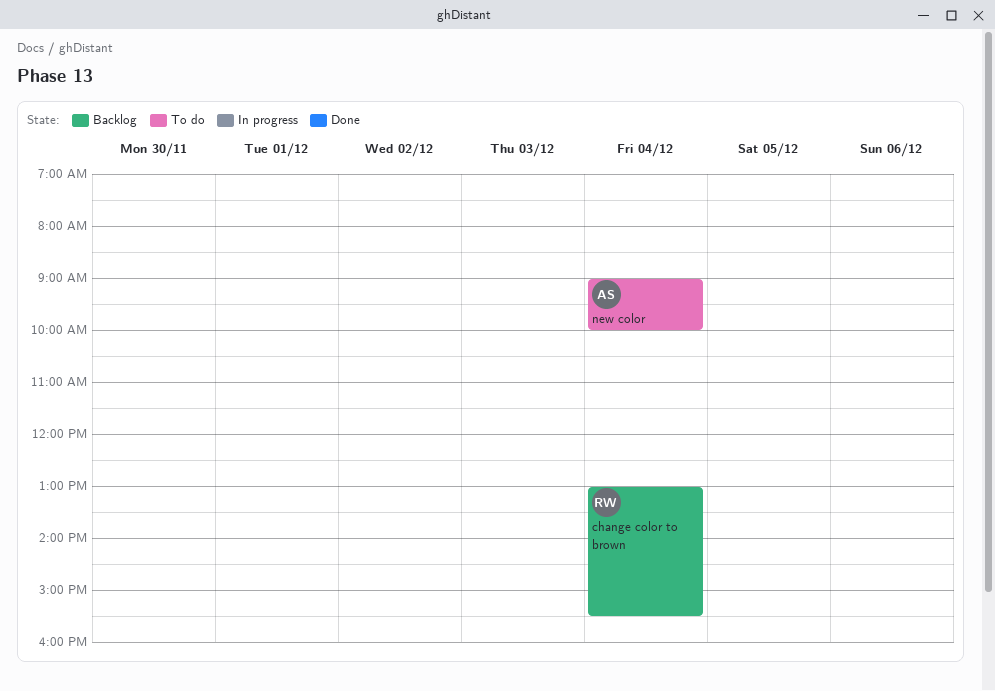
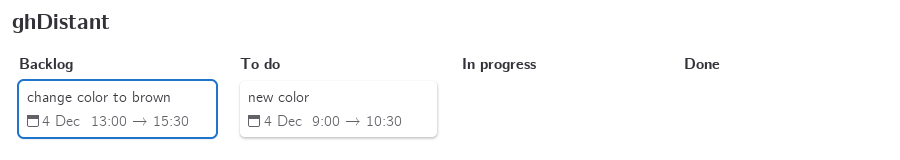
new color, ends: 10:00 -> 10:30

